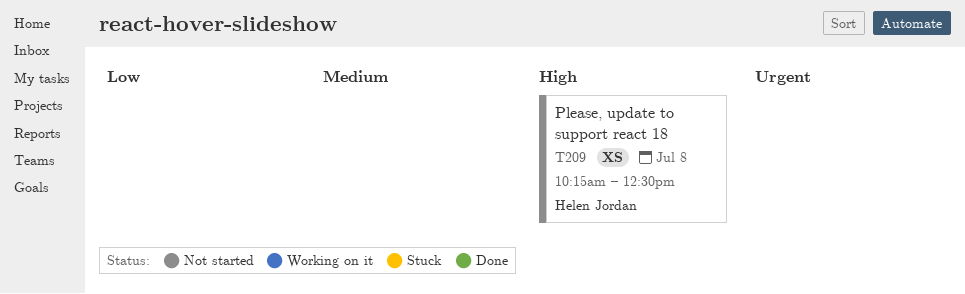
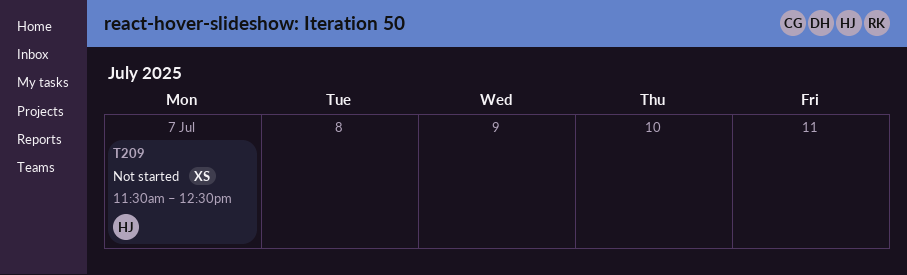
T209, day: Jul 8 -> Jul 7
T209, begins: 10:15 -> 11:30

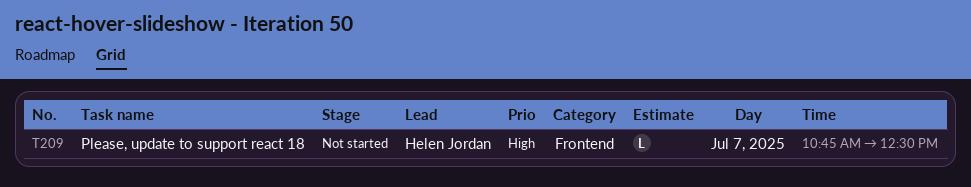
T209, estimate: XS -> L
T209, begins: 11:30 -> 10:45

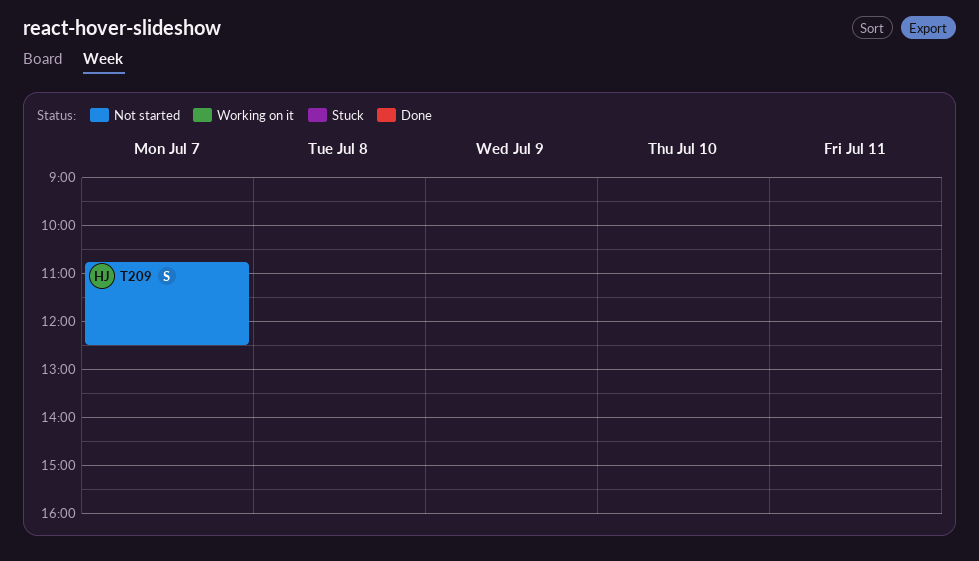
T209, estimate: L -> S

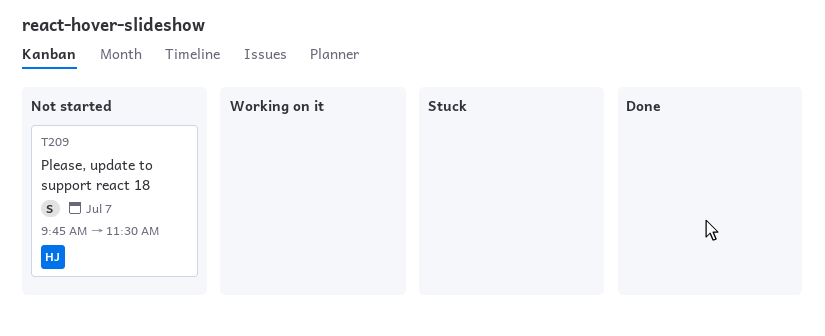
T209, begins: 10:45 -> 09:45
T209, ends: 12:30 -> 11:30

